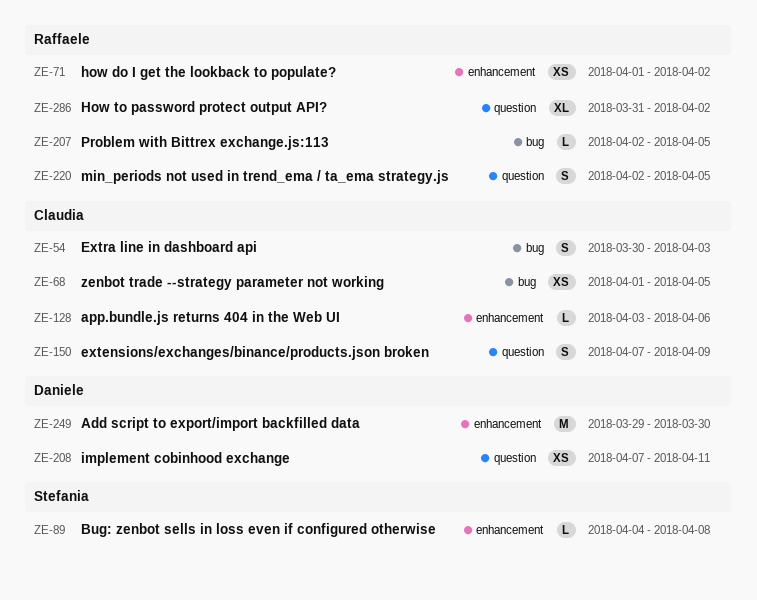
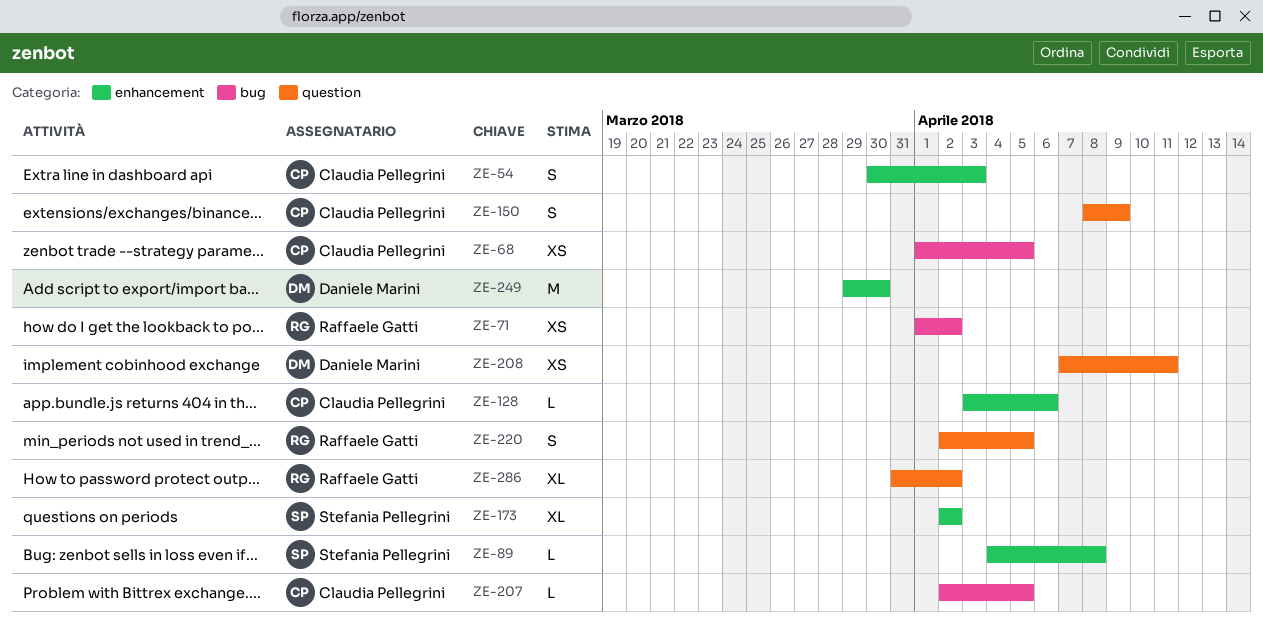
ZE-54, label: bug -> enhancement
ZE-71, label: enhancement -> bug
ZE-150, start: Apr 7 -> Apr 8
ZE-173: none -> present
ZE-207, owner: Raffaele Gatti -> Claudia Pellegrini

